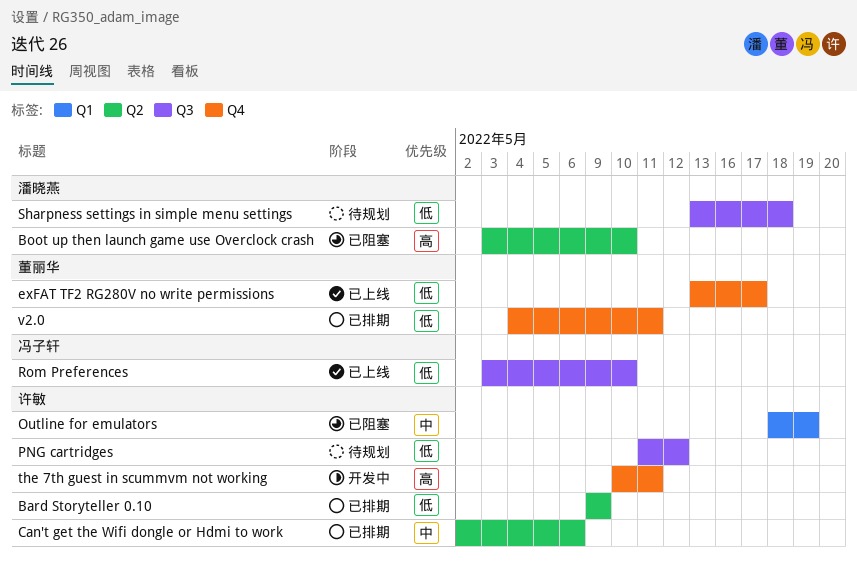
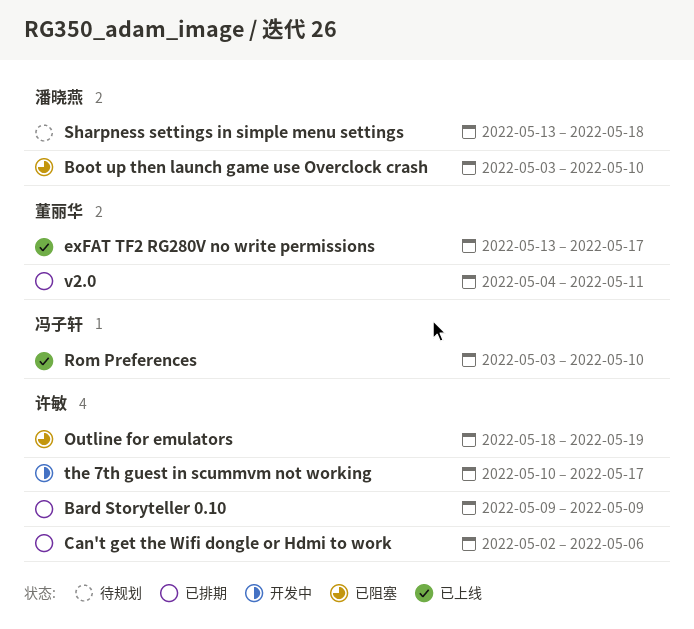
PNG cartridges: present -> none
the 7th guest in scummvm not working, due: May 11 -> May 17

